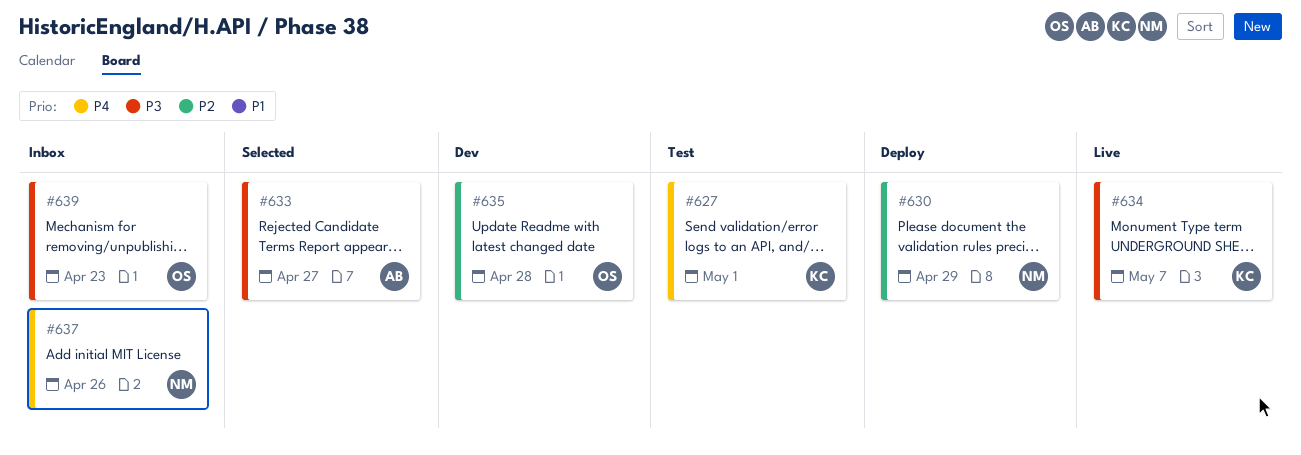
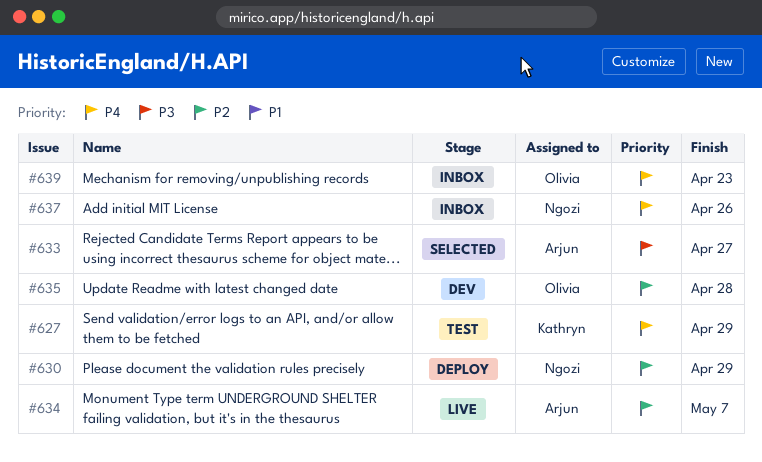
#627, due: May 1 -> Apr 29
#634, owner: Kathryn -> Arjun
#634, priority: P3 -> P2
#639, priority: P3 -> P4

